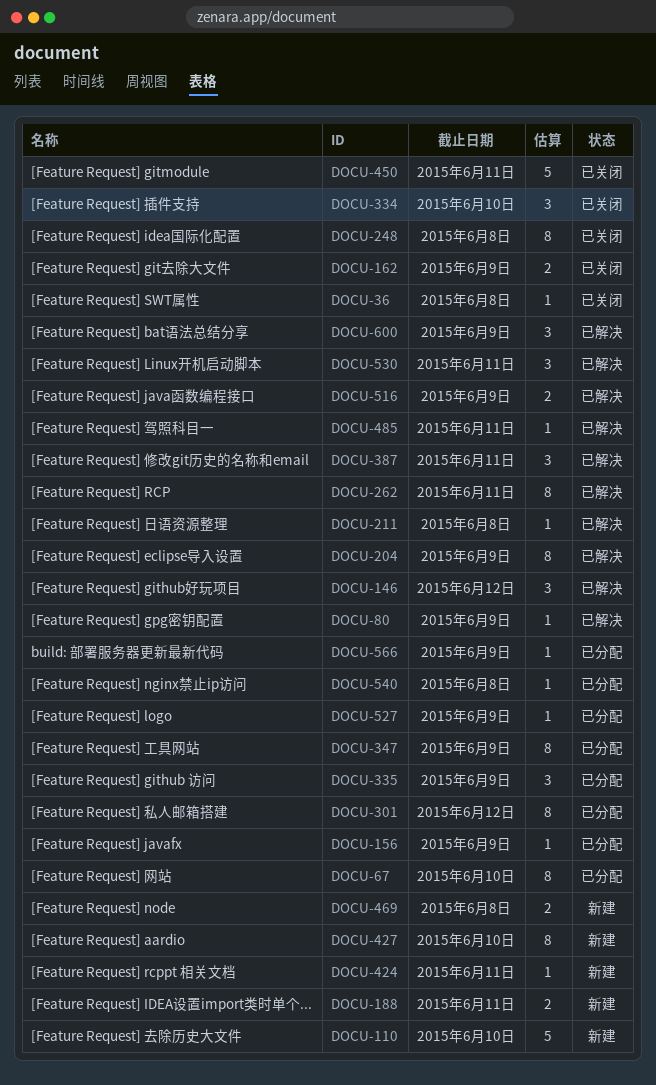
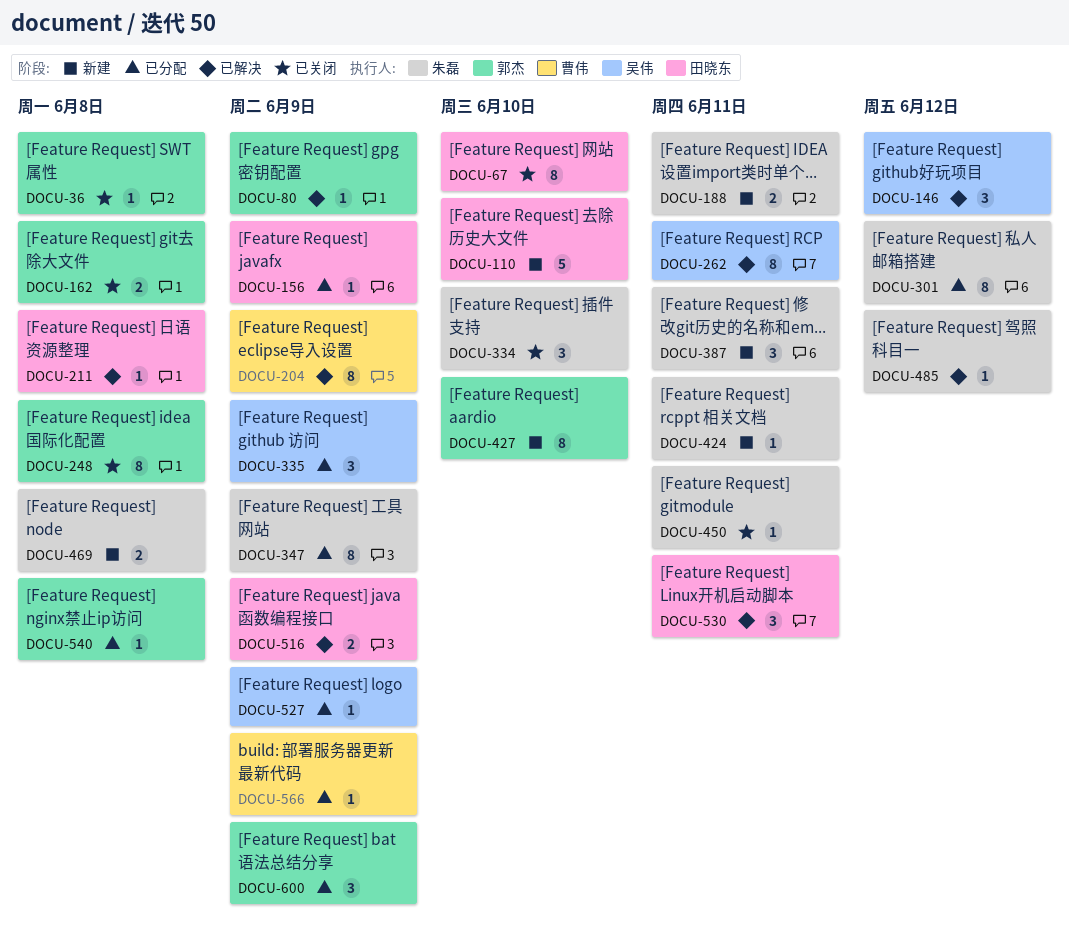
DOCU-67, status: 已分配 -> 已关闭
DOCU-162, due: Jun 9 -> Jun 8
DOCU-387, status: 已解决 -> 新建
DOCU-450, estimate: 5 -> 1
DOCU-485, due: Jun 11 -> Jun 12
DOCU-600, status: 已解决 -> 已分配

